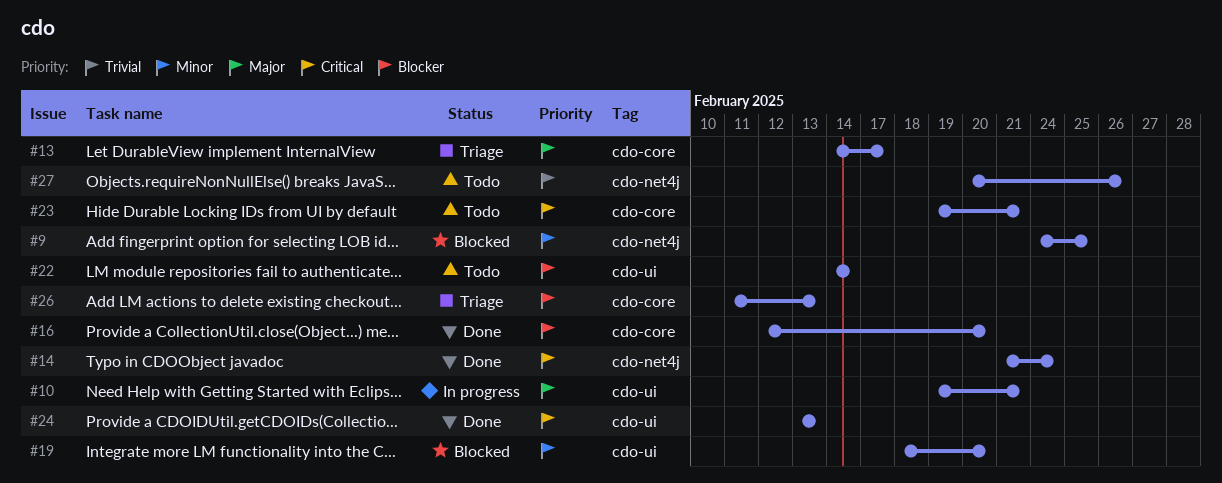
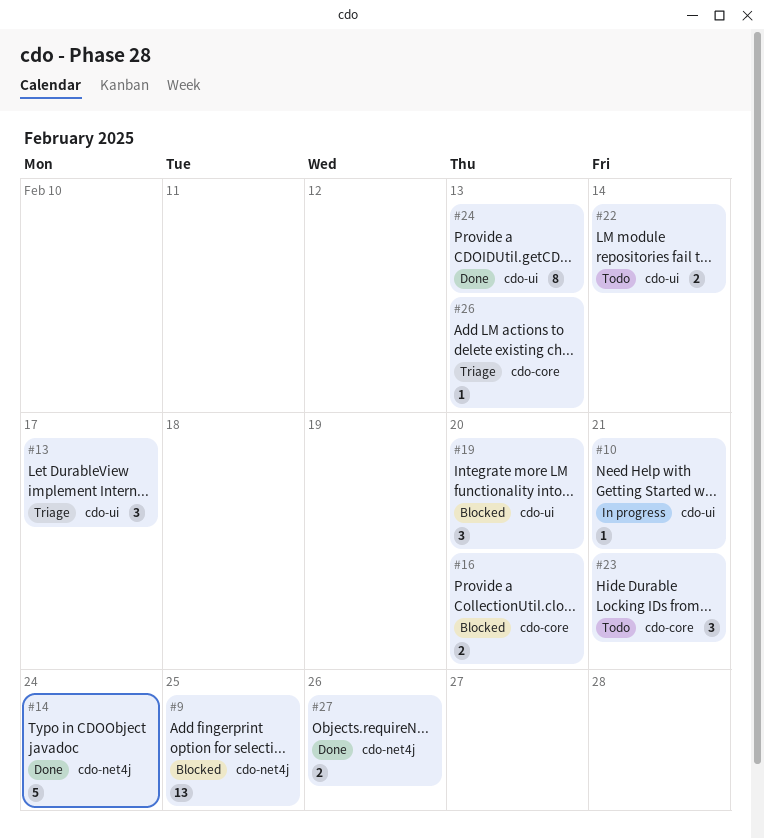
#13, label: cdo-core -> cdo-ui
#16, status: Done -> Blocked
#27, status: Todo -> Done

